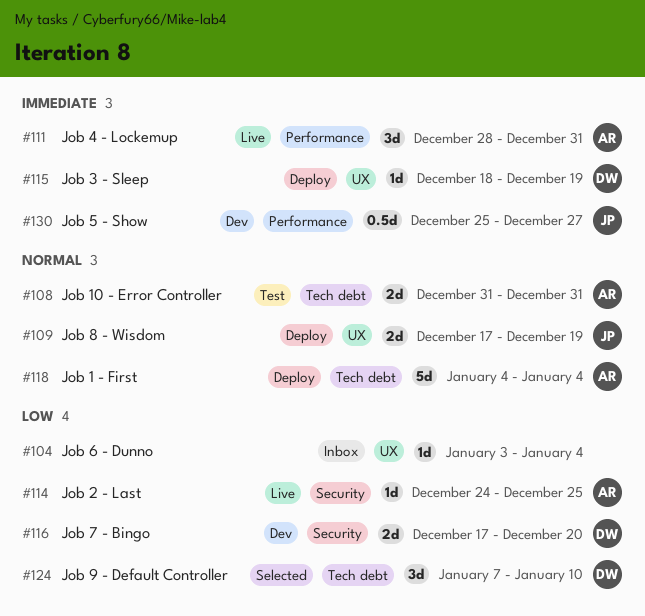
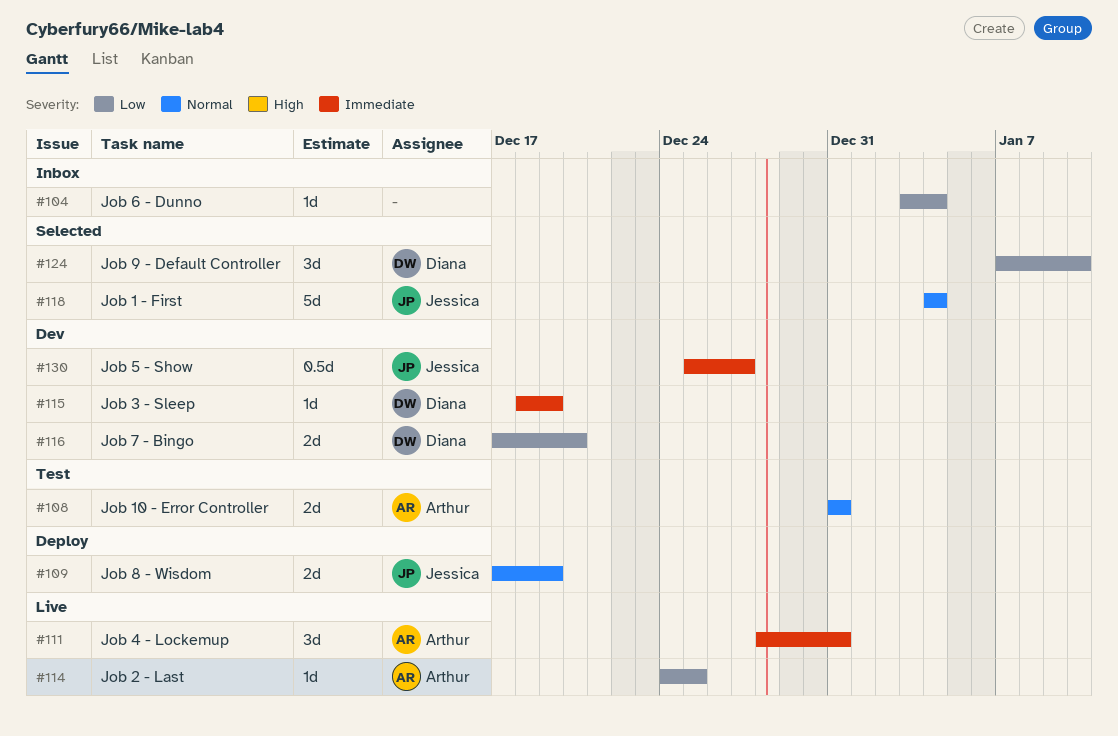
#115, status: Deploy -> Dev
#118, status: Deploy -> Selected
#118, owner: Arthur -> Jessica

